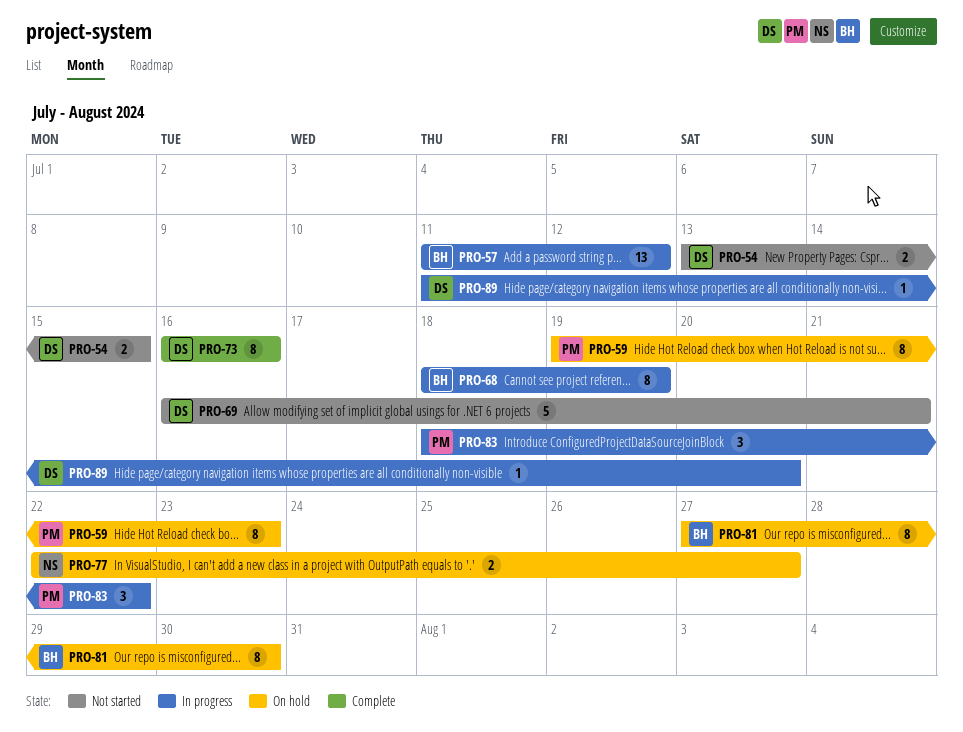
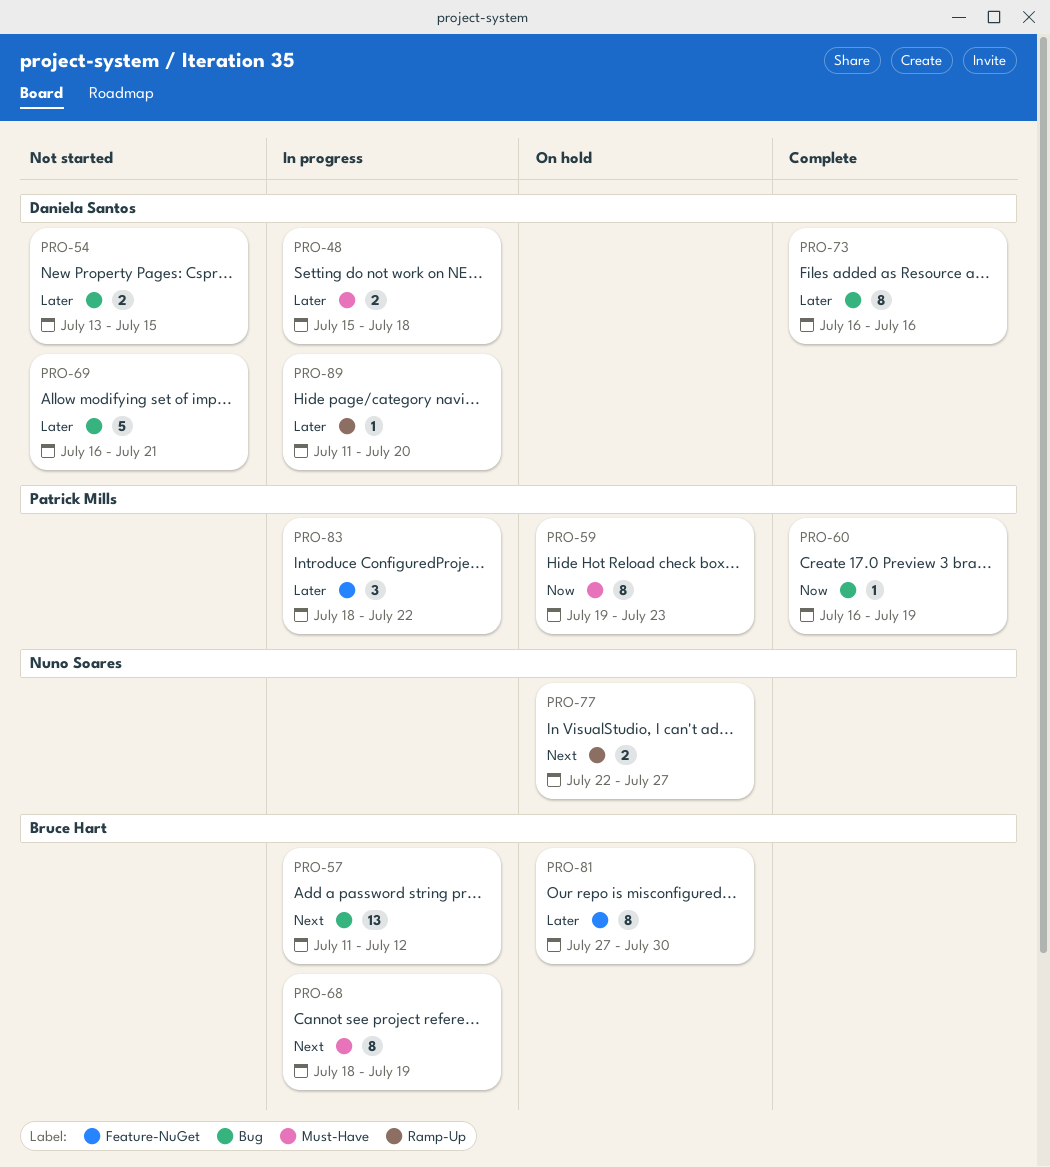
PRO-48: none -> present
PRO-60: none -> present

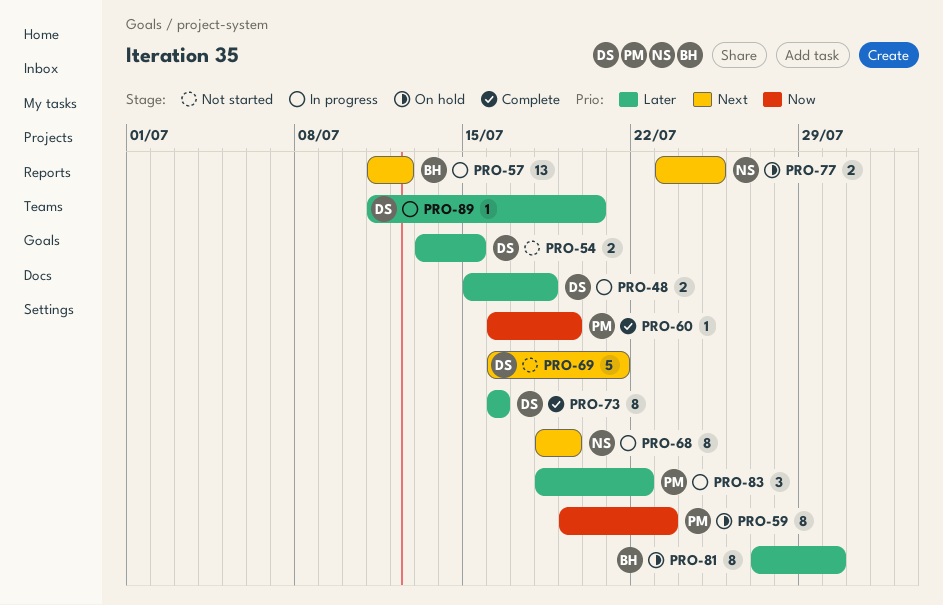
PRO-68, owner: Bruce Hart -> Nuno Soares
PRO-69, priority: Later -> Next
PRO-77, start: Jul 22 -> Jul 23
PRO-77, due: Jul 27 -> Jul 25

